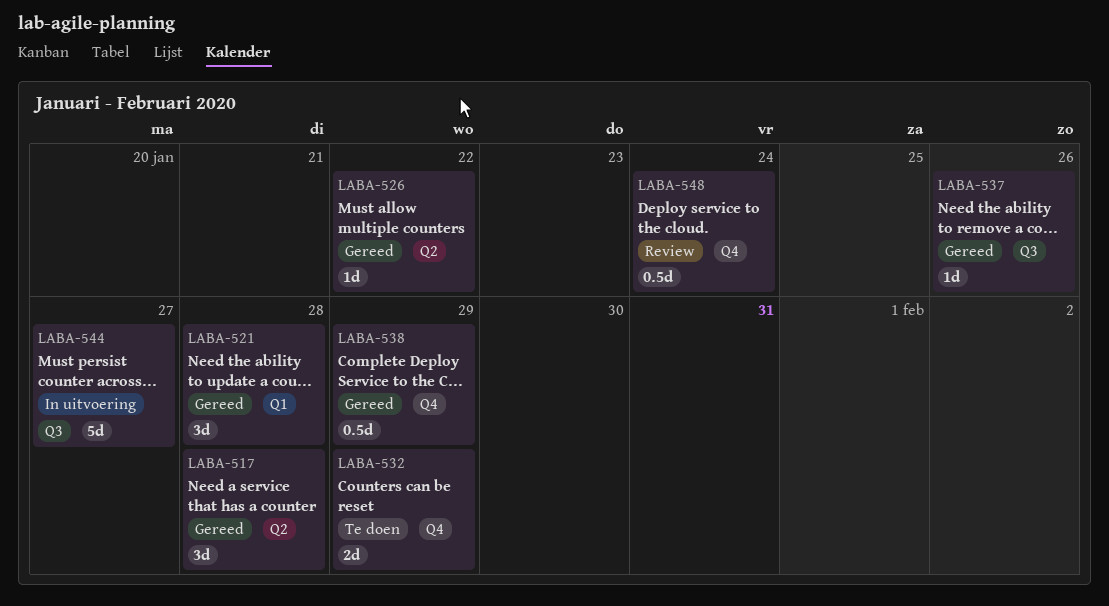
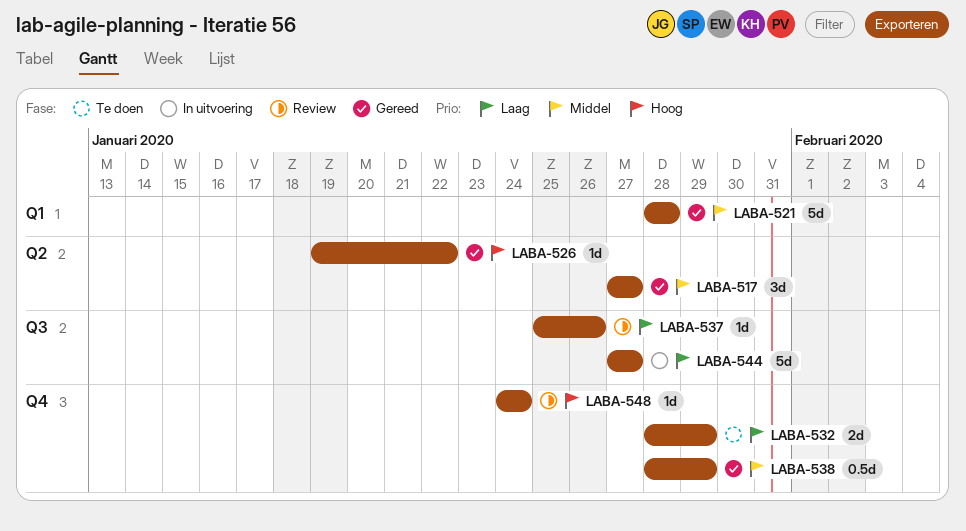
LABA-517, due: Jan 28 -> Jan 27
LABA-521, estimate: 3d -> 5d
LABA-537, status: Gereed -> Review
LABA-548, estimate: 0.5d -> 1d

